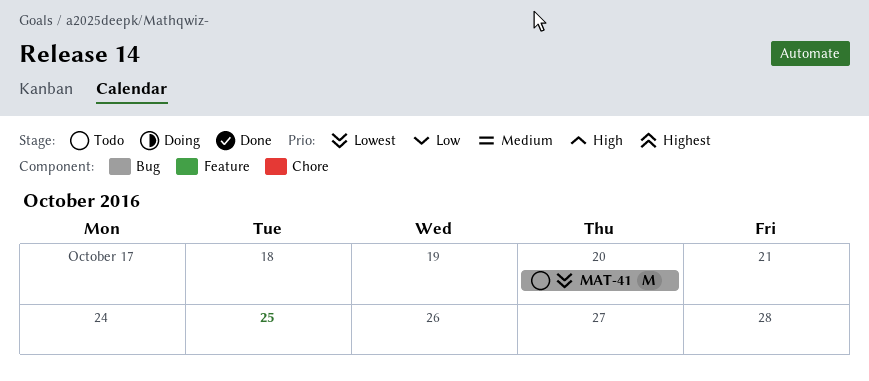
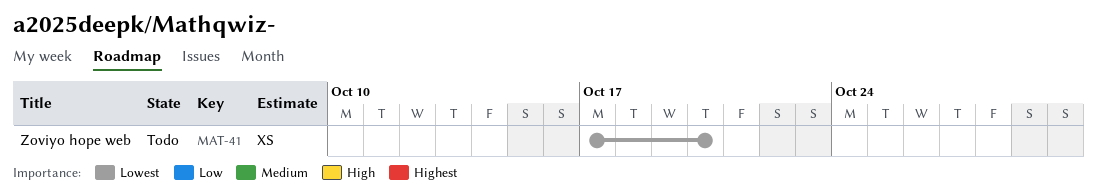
MAT-41, estimate: M -> XS
MAT-41, start: Oct 20 -> Oct 17

